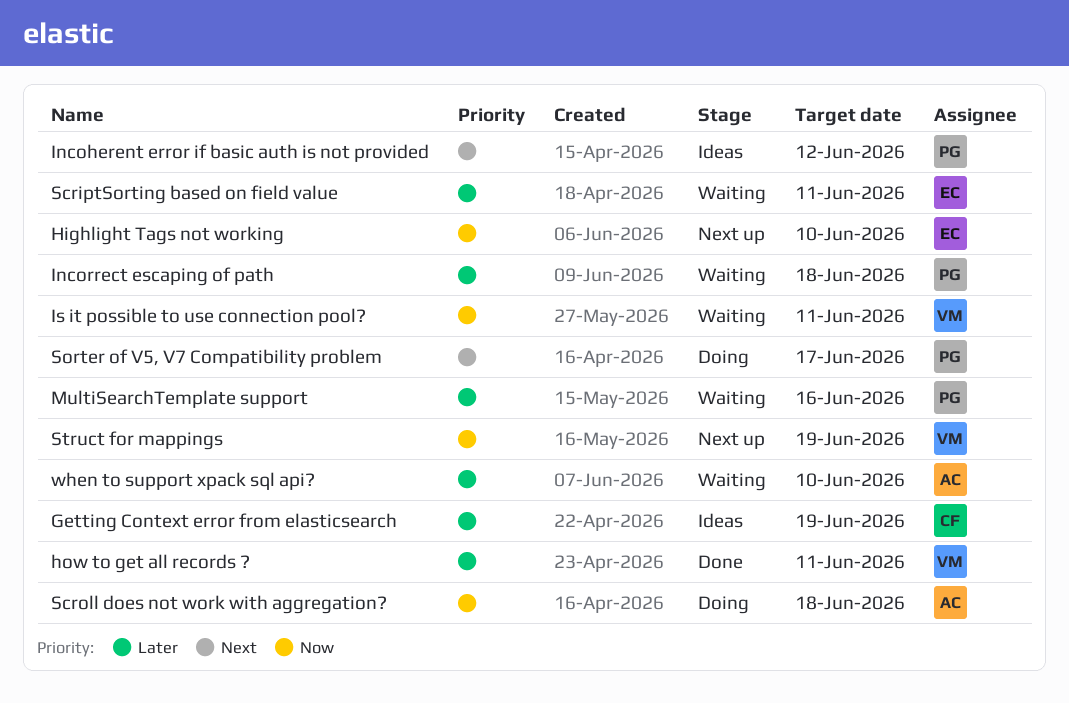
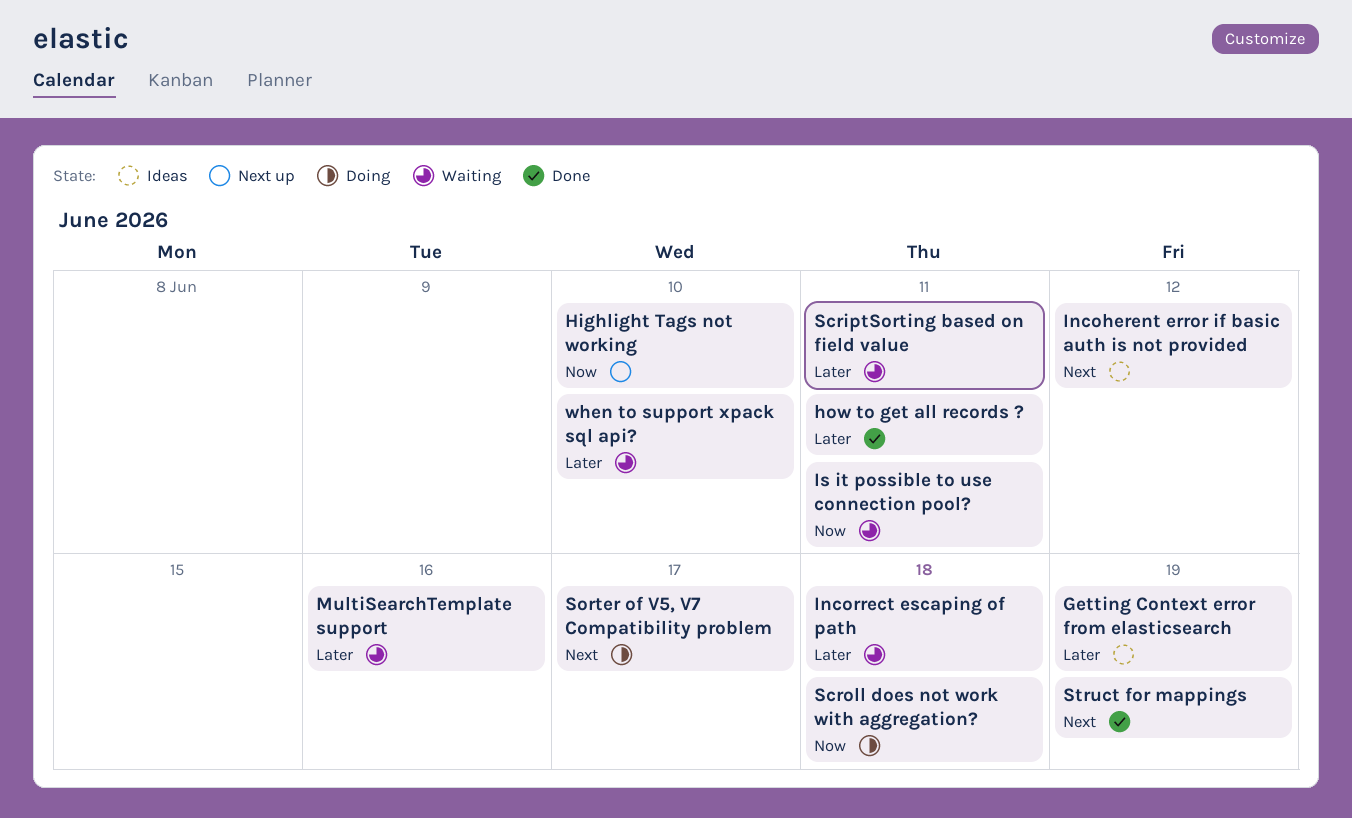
Struct for mappings, status: Next up -> Done
Struct for mappings, priority: Now -> Next

